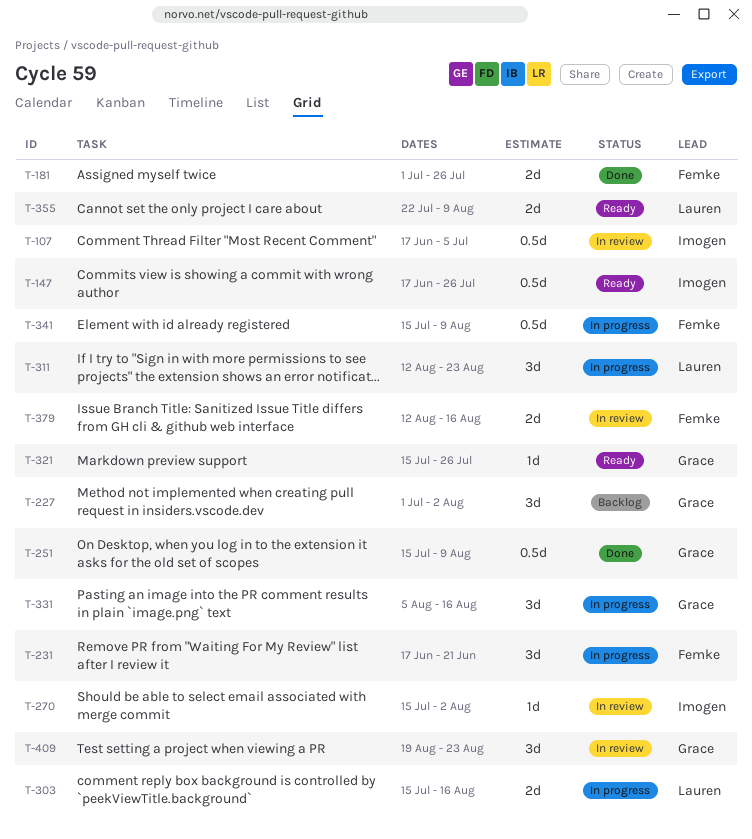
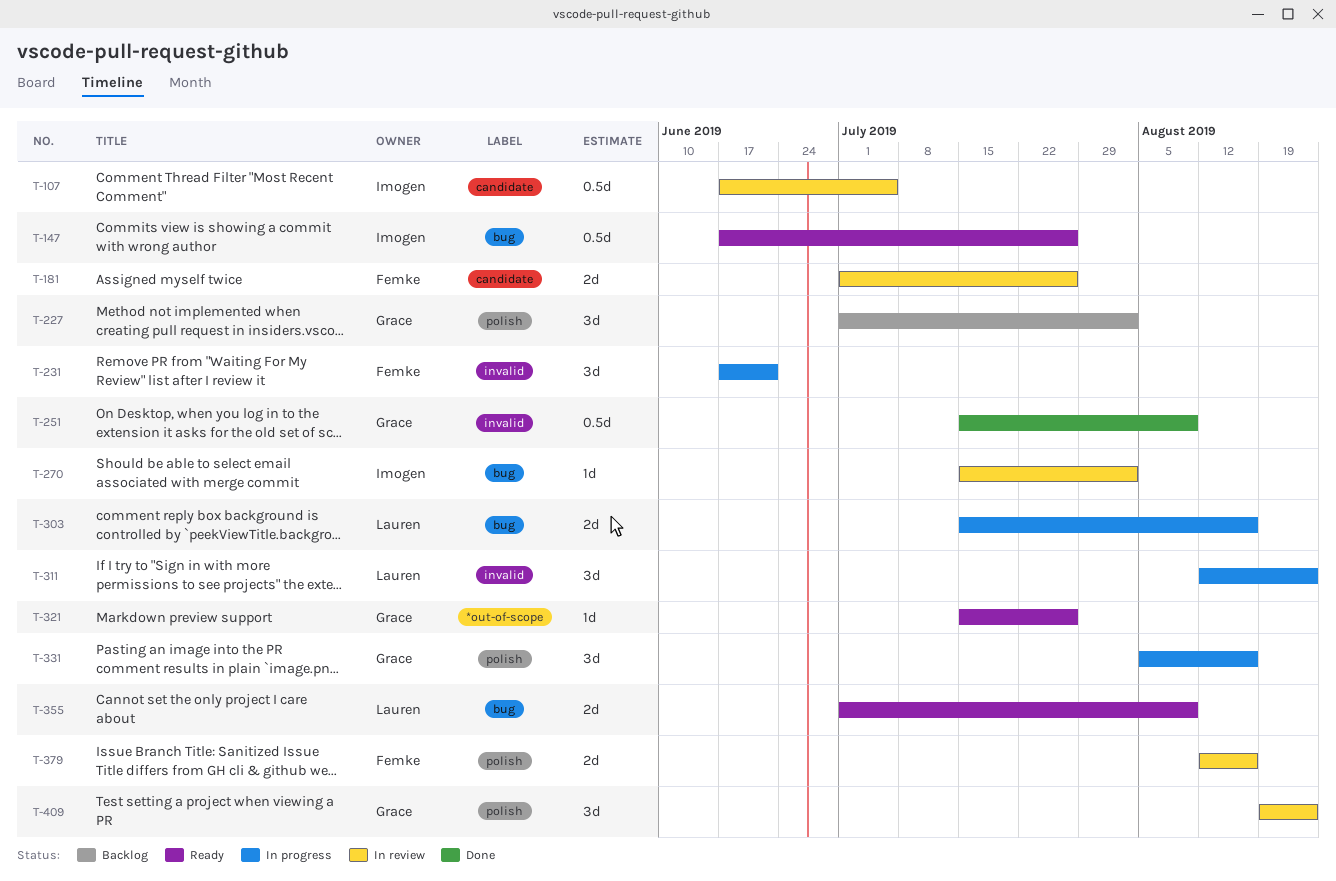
T-181, status: Done -> In review
T-341: present -> none
T-355, start: Jul 22 -> Jul 1

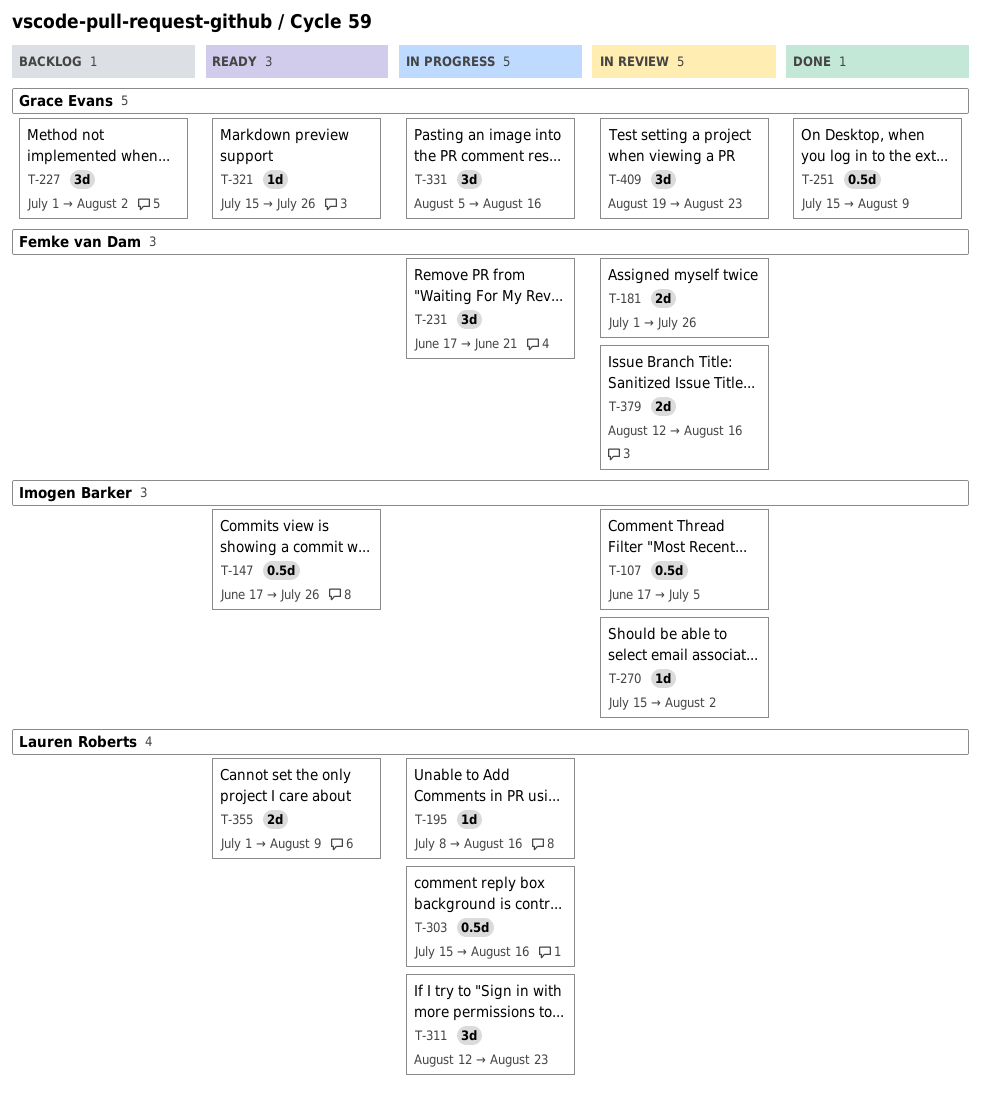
T-195: none -> present
T-303, estimate: 2d -> 0.5d

